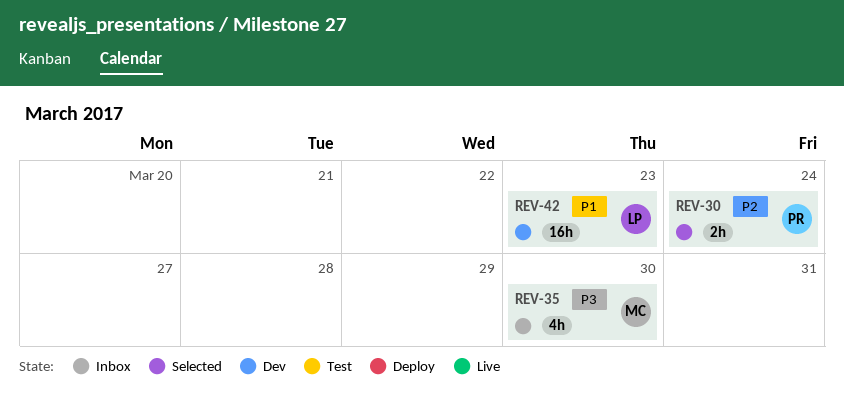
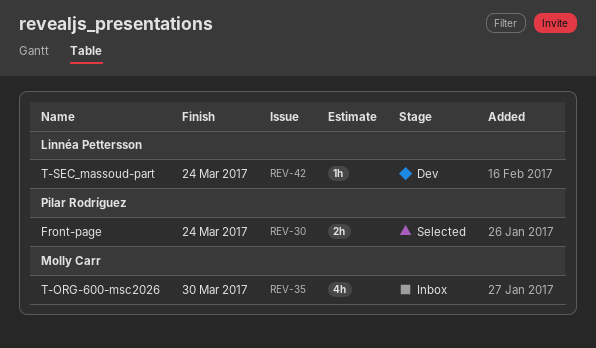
REV-42, estimate: 16h -> 1h
REV-42, due: Mar 23 -> Mar 24

